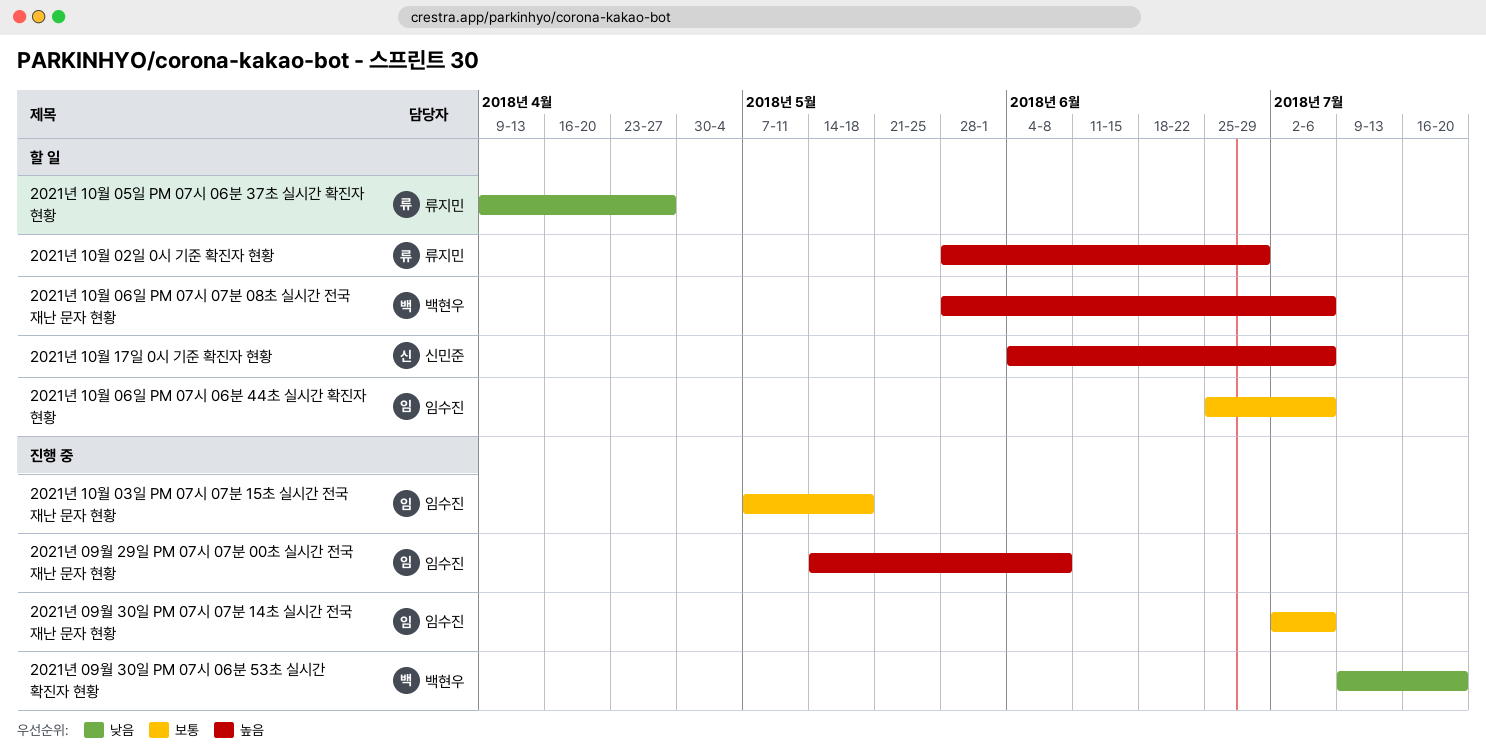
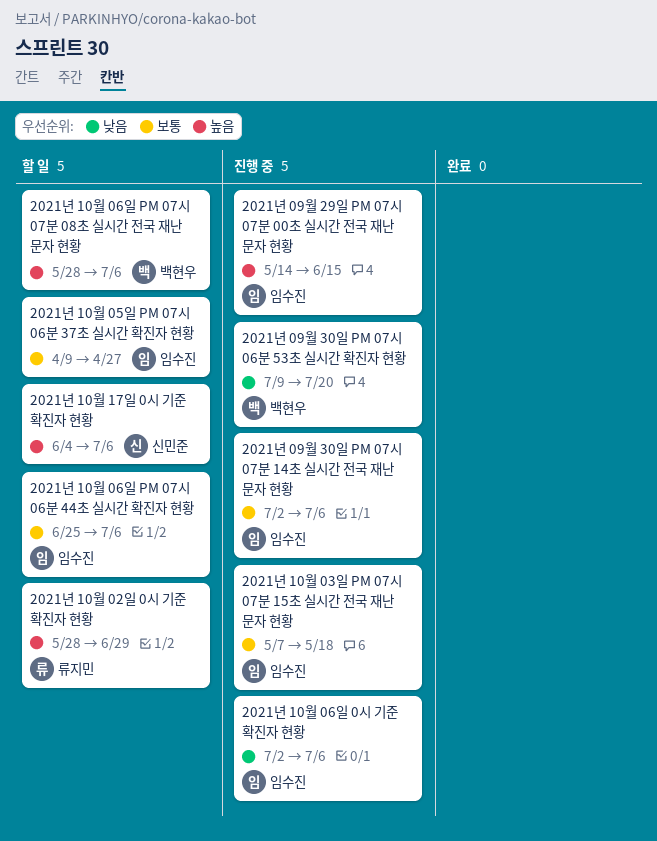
2021년 09월 29일 PM 07시 07분 00초 실시간 전국 재난 문자 현황, due: Jun 8 -> Jun 15
2021년 10월 05일 PM 07시 06분 37초 실시간 확진자 현황, owner: 류지민 -> 임수진
2021년 10월 05일 PM 07시 06분 37초 실시간 확진자 현황, priority: 낮음 -> 보통
2021년 10월 06일 0시 기준 확진자 현황: none -> present

